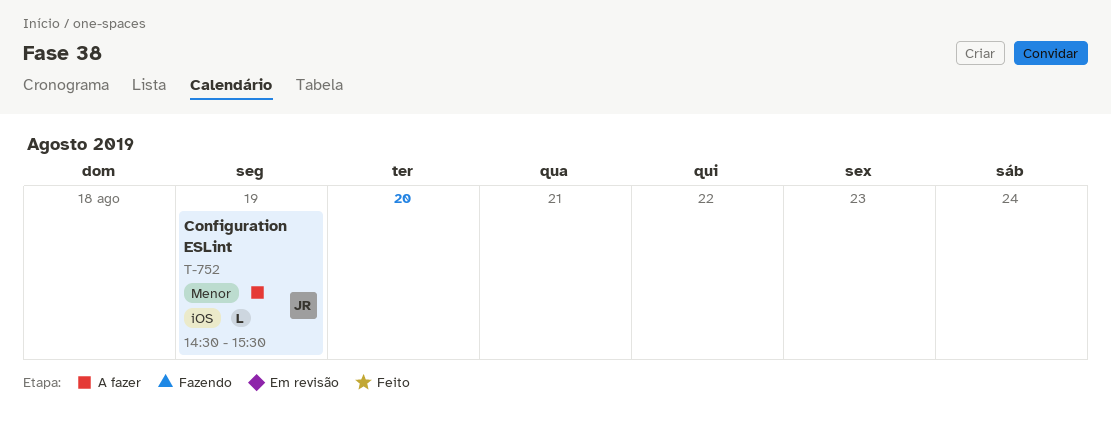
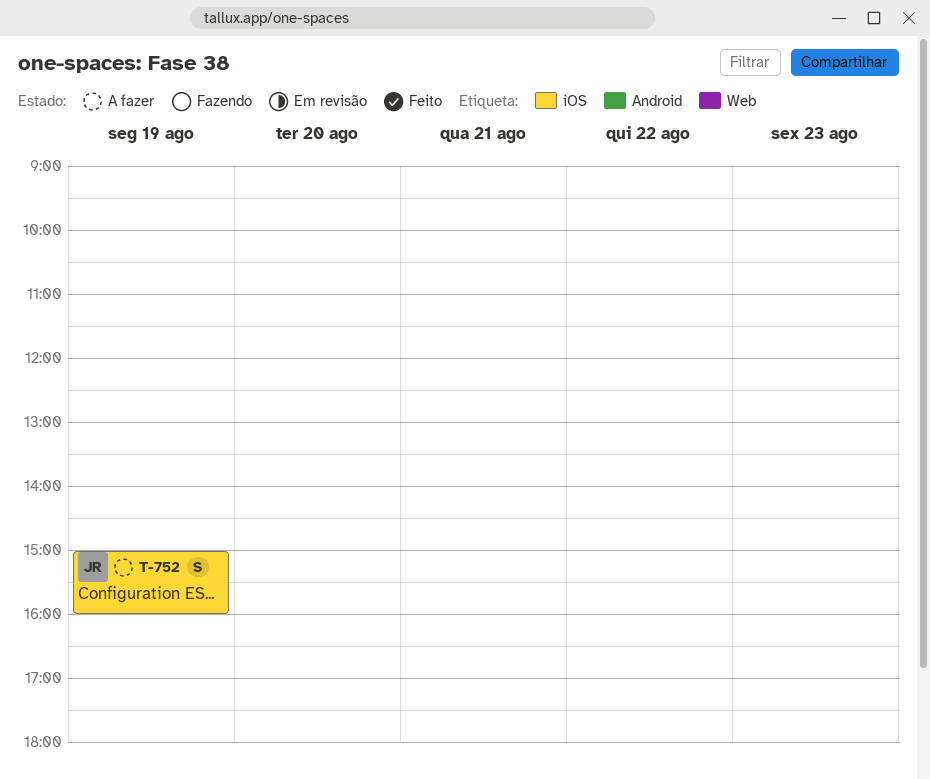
T-752, estimate: L -> S
T-752, begins: 14:30 -> 15:00
T-752, ends: 15:30 -> 16:00

